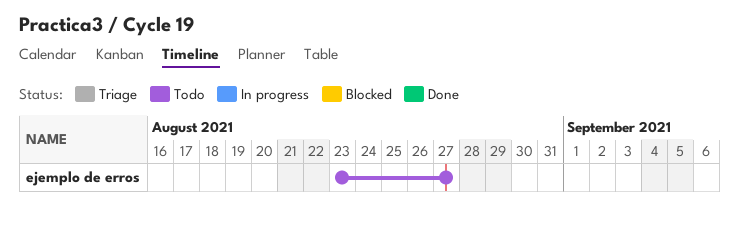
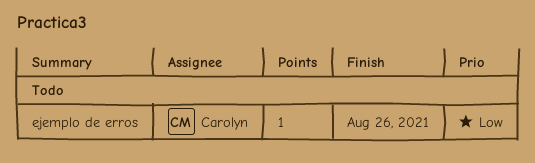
ejemplo de erros, due: Aug 27 -> Aug 26

